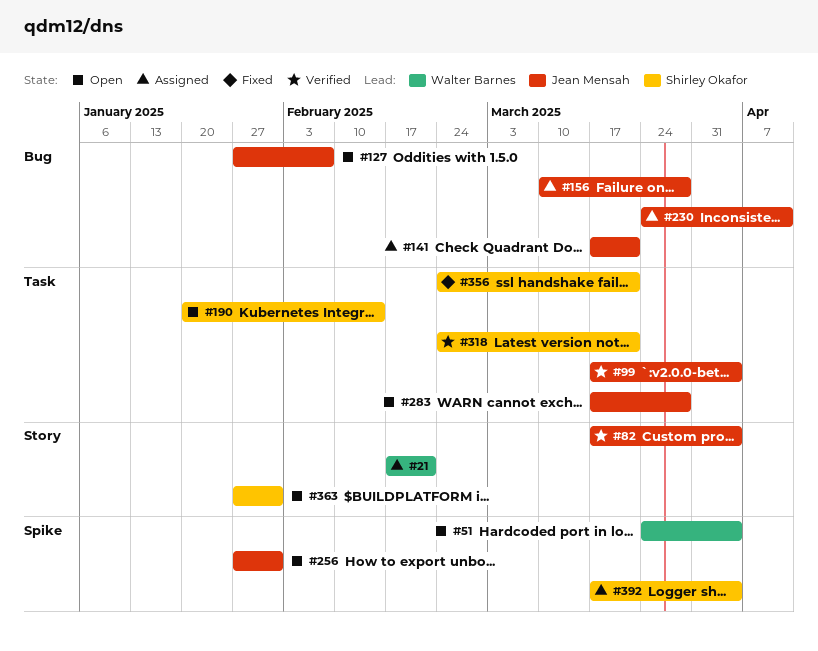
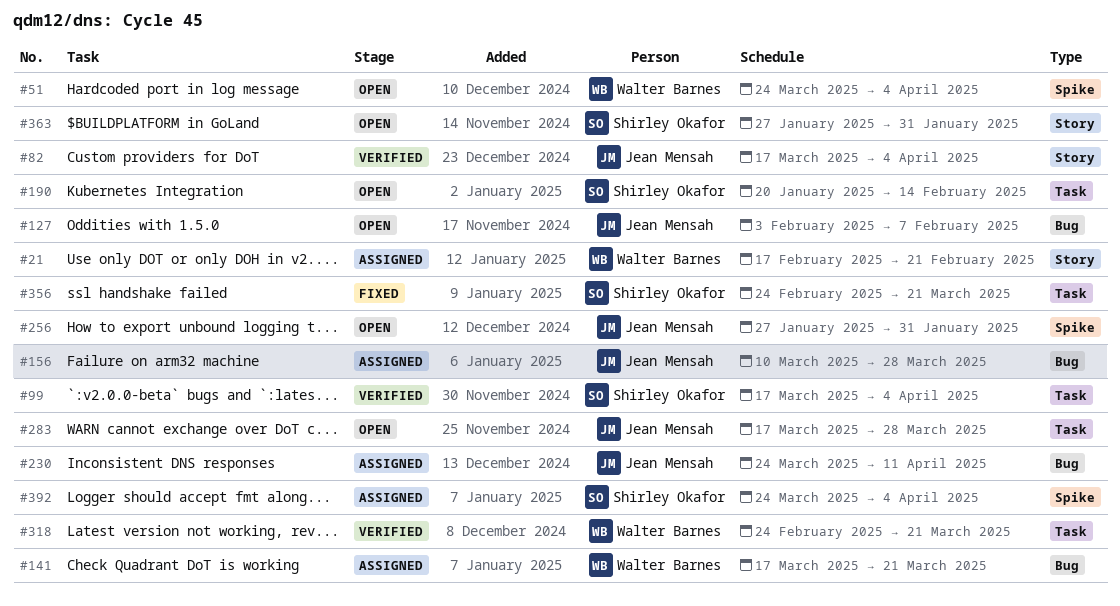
#99, owner: Jean Mensah -> Shirley Okafor
#127, start: Jan 27 -> Feb 3
#141, owner: Jean Mensah -> Walter Barnes
#318, owner: Shirley Okafor -> Walter Barnes
#392, start: Mar 17 -> Mar 24

